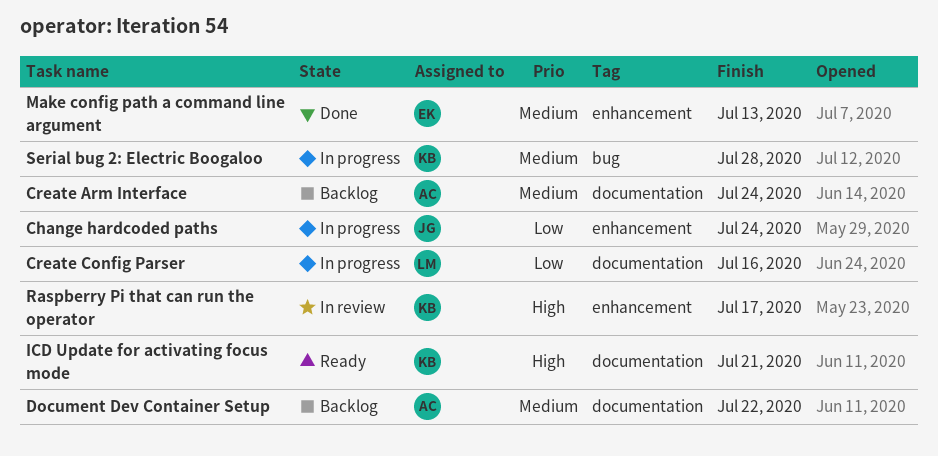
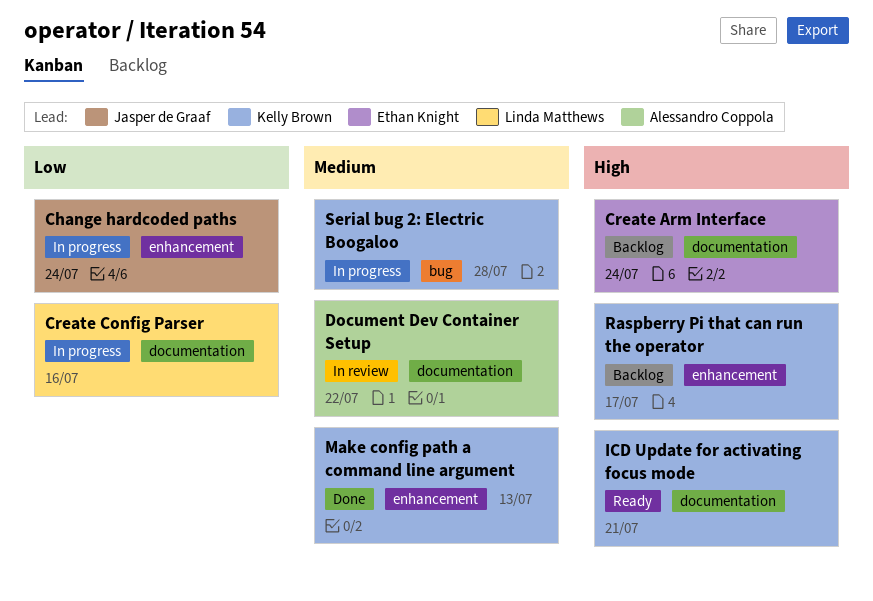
Create Arm Interface, owner: Alessandro Coppola -> Ethan Knight
Create Arm Interface, priority: Medium -> High
Document Dev Container Setup, status: Backlog -> In review
Make config path a command line argument, owner: Ethan Knight -> Kelly Brown
Raspberry Pi that can run the operator, status: In review -> Backlog

